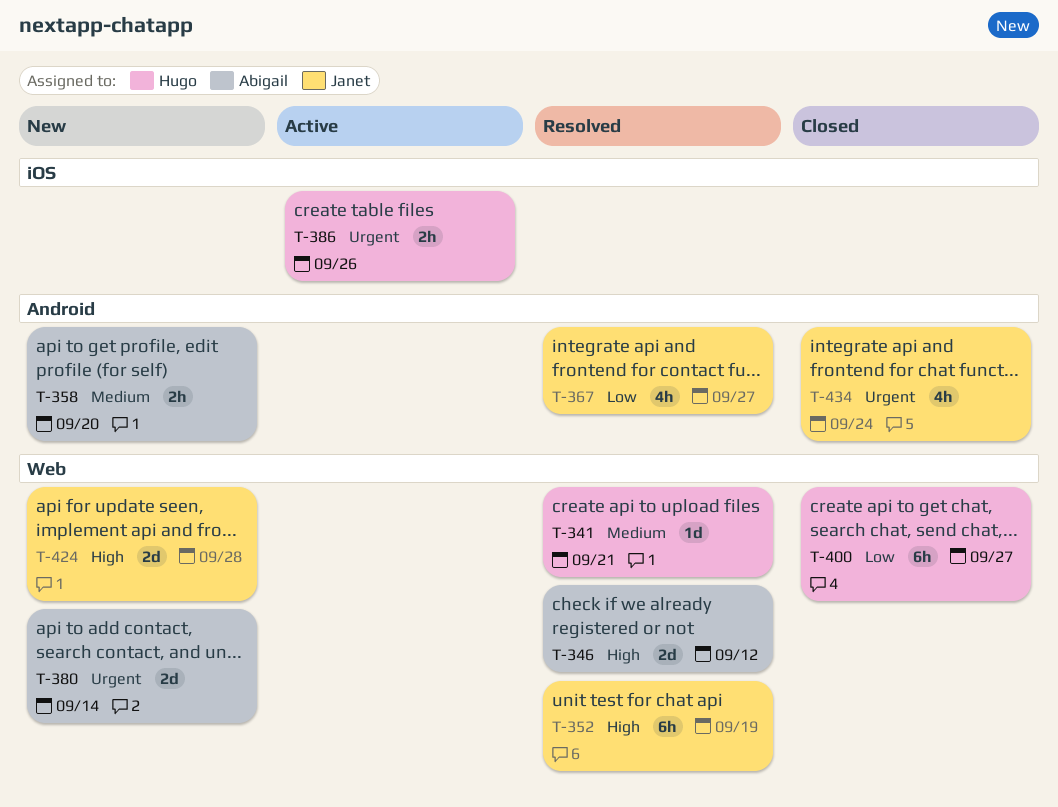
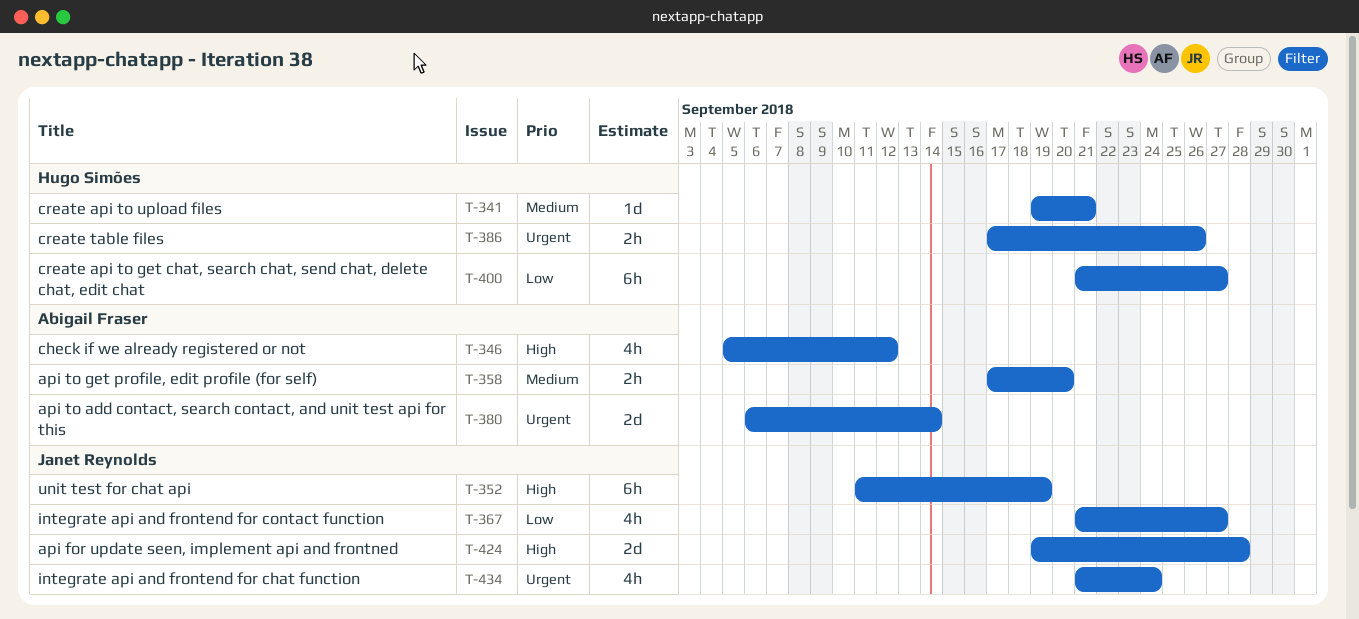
T-346, estimate: 2d -> 4h

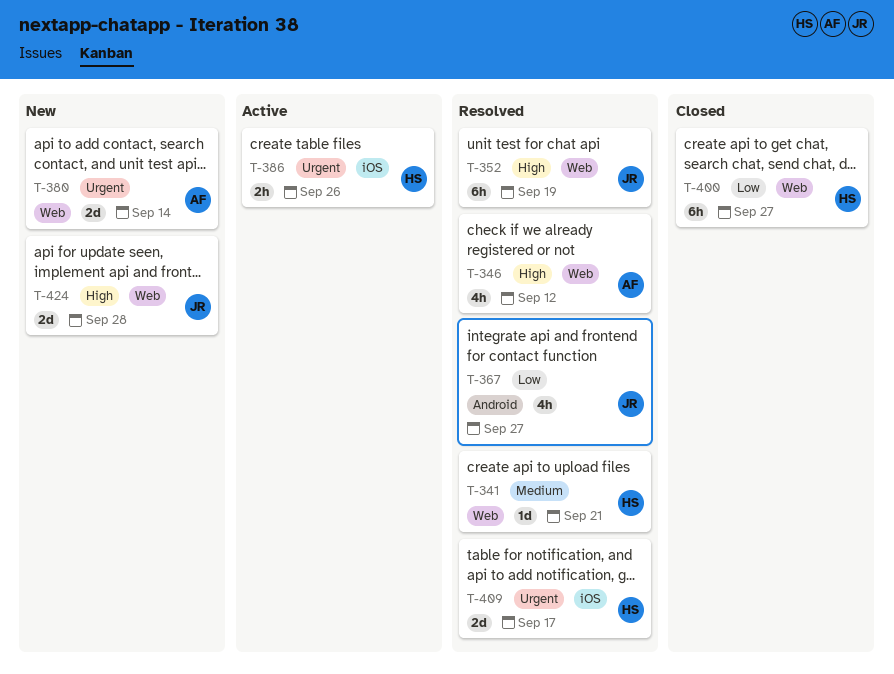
T-358: present -> none
T-409: none -> present
T-434: present -> none

